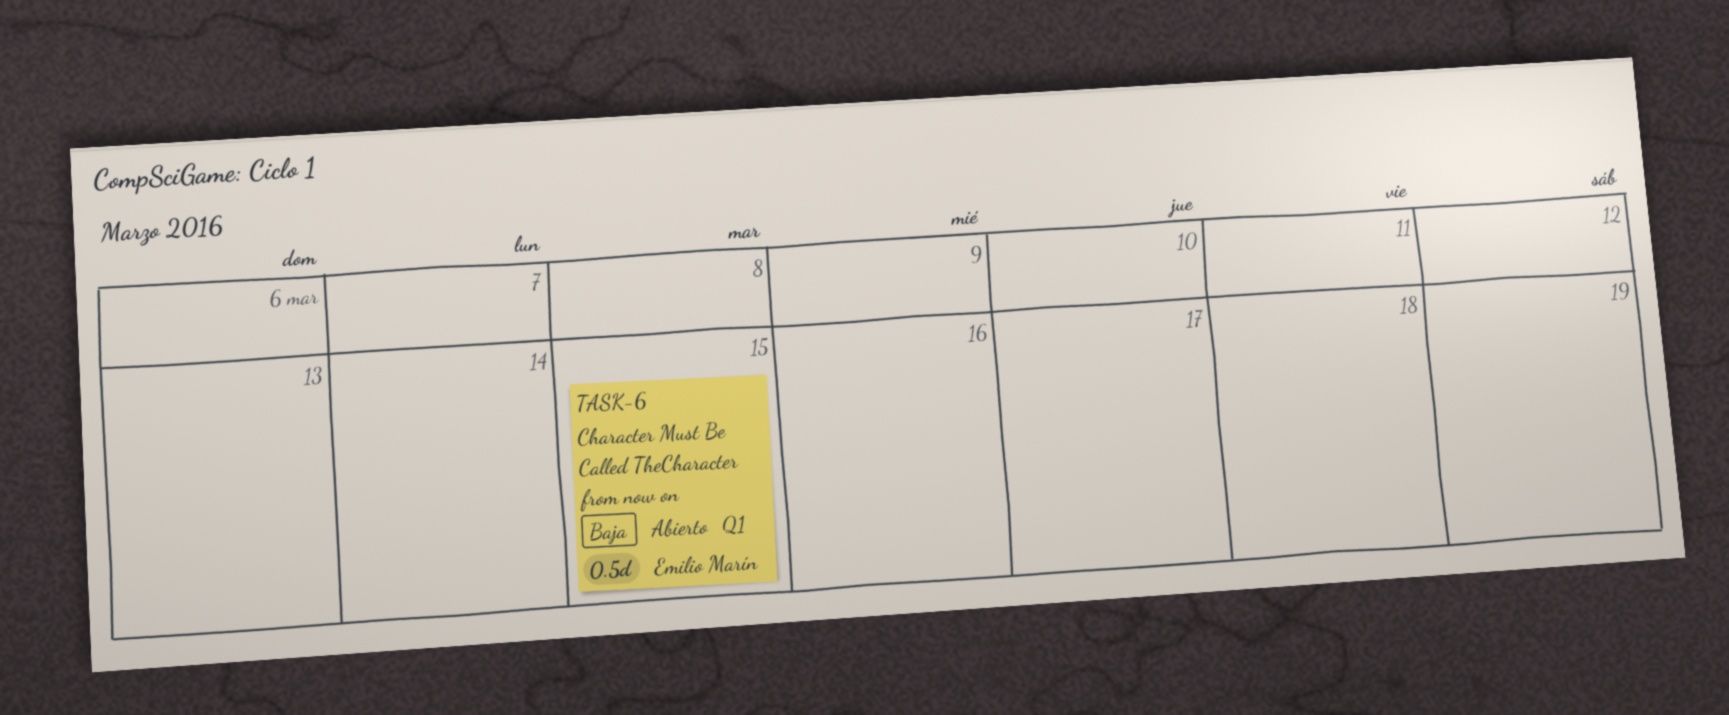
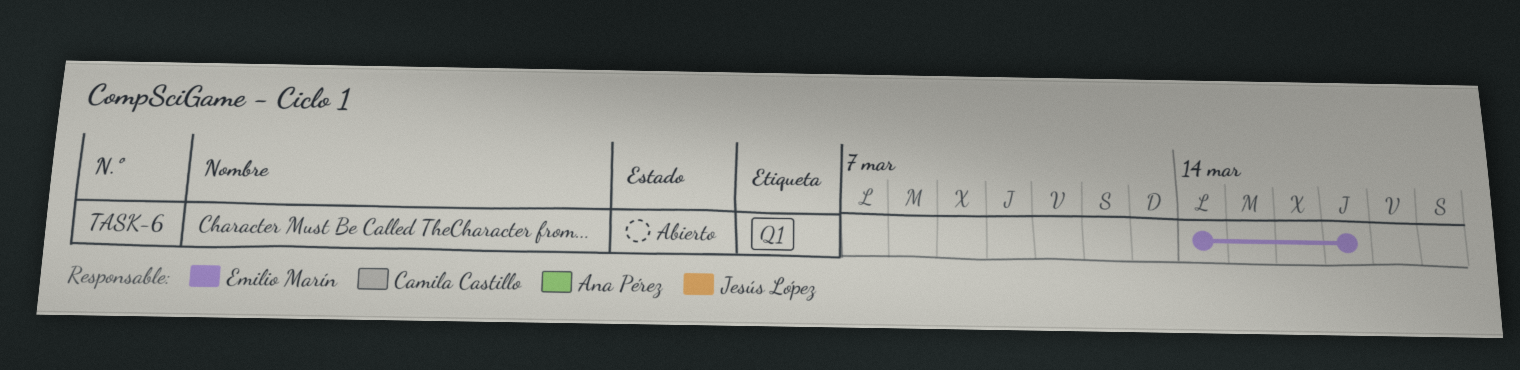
TASK-6, due: Mar 15 -> Mar 17

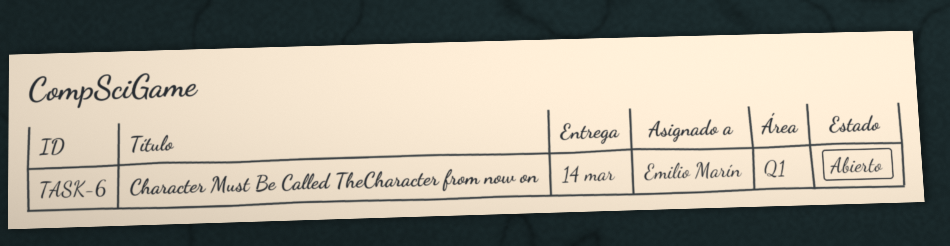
TASK-6, due: Mar 17 -> Mar 14

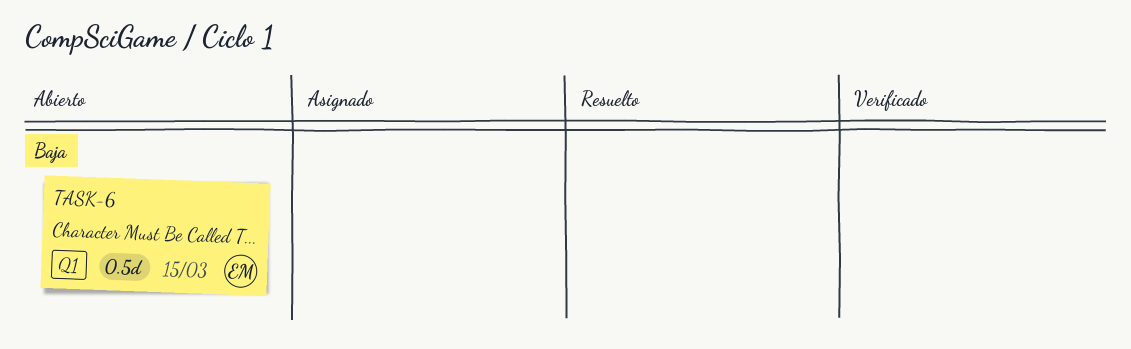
TASK-6, due: Mar 14 -> Mar 15

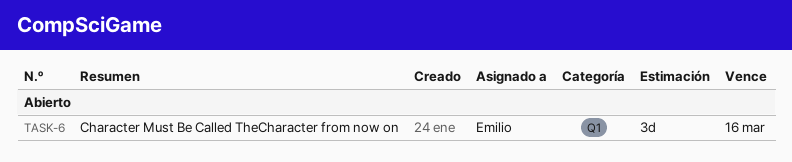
TASK-6, estimate: 0.5d -> 3d
TASK-6, due: Mar 15 -> Mar 16

